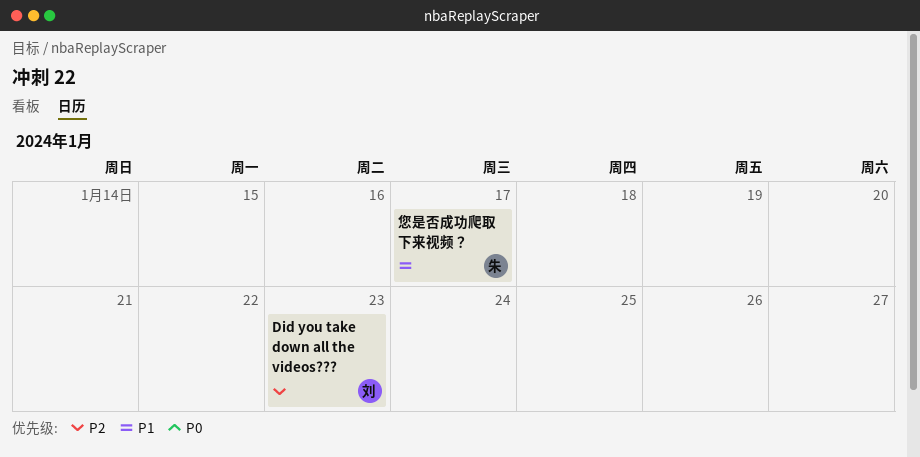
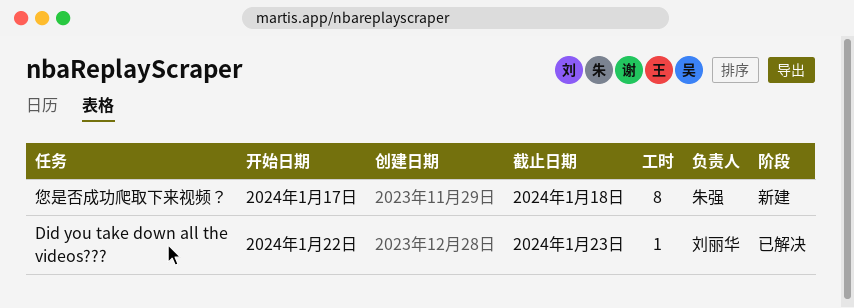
您是否成功爬取下来视频？, due: Jan 17 -> Jan 18

